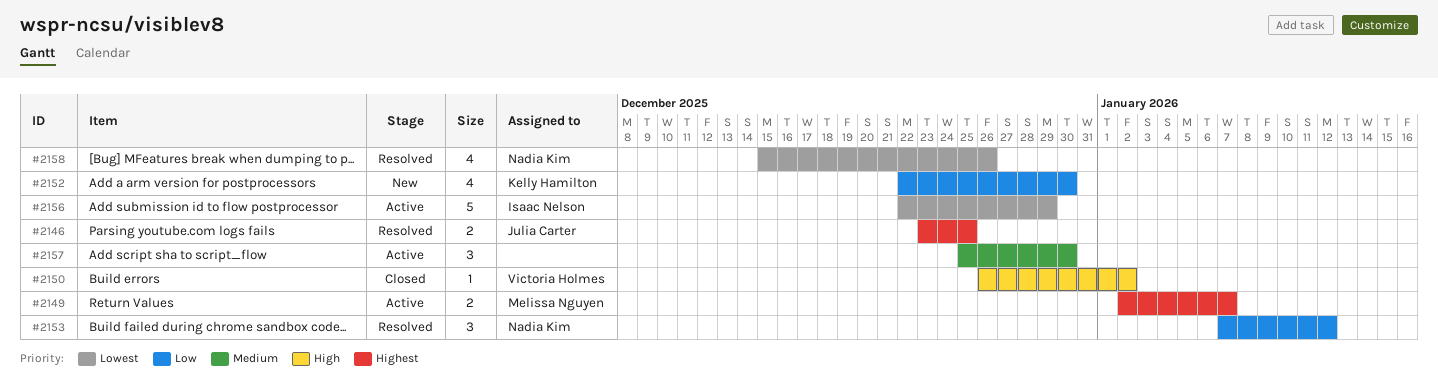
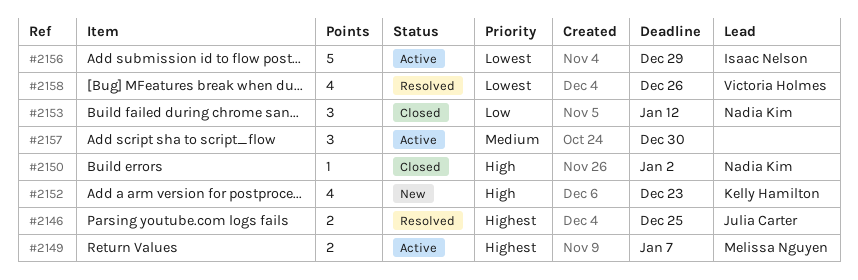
#2150, owner: Victoria Holmes -> Nadia Kim
#2152, priority: Low -> High
#2152, due: Dec 30 -> Dec 23
#2153, status: Resolved -> Closed
#2158, owner: Nadia Kim -> Victoria Holmes

